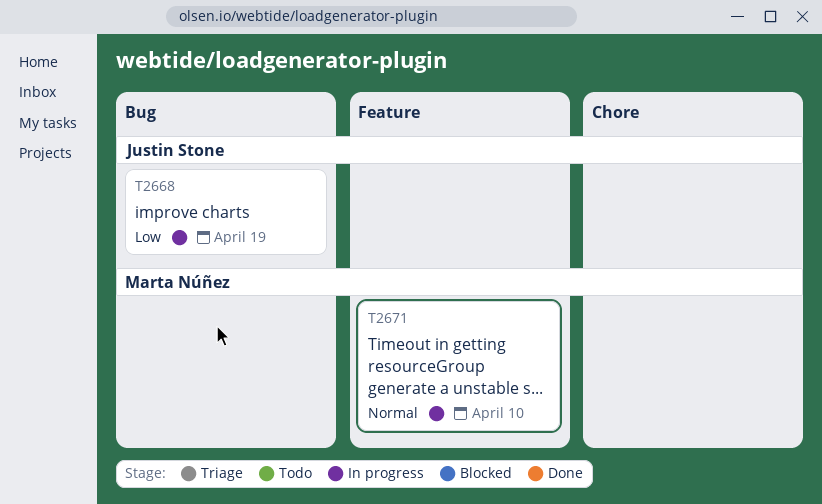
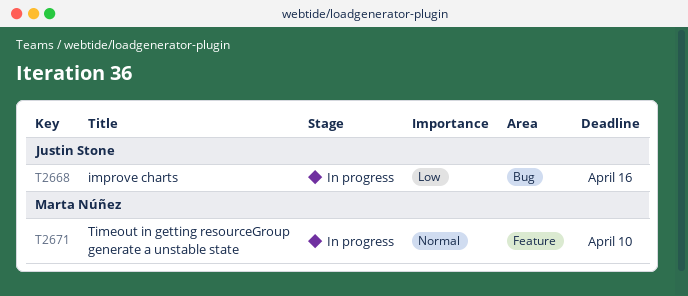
T2668, due: Apr 19 -> Apr 16

